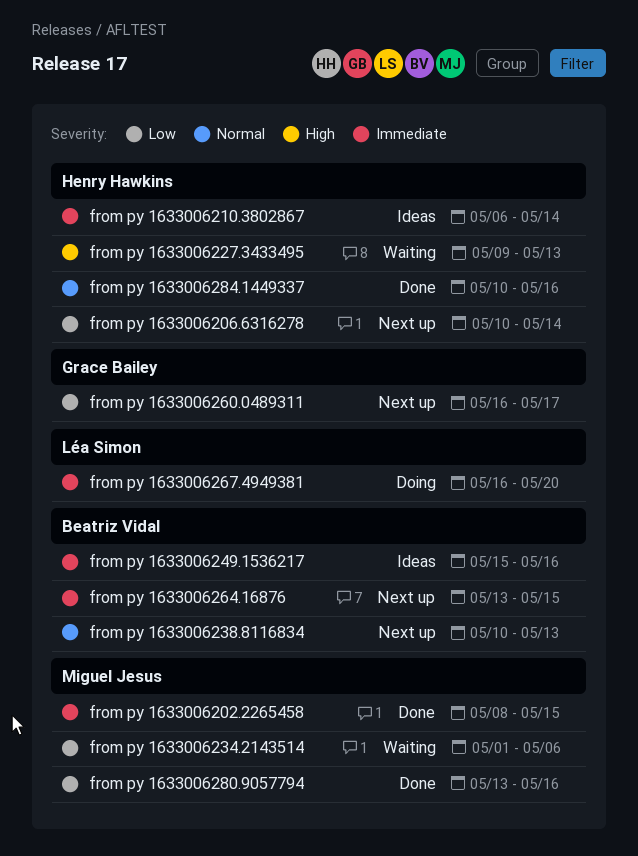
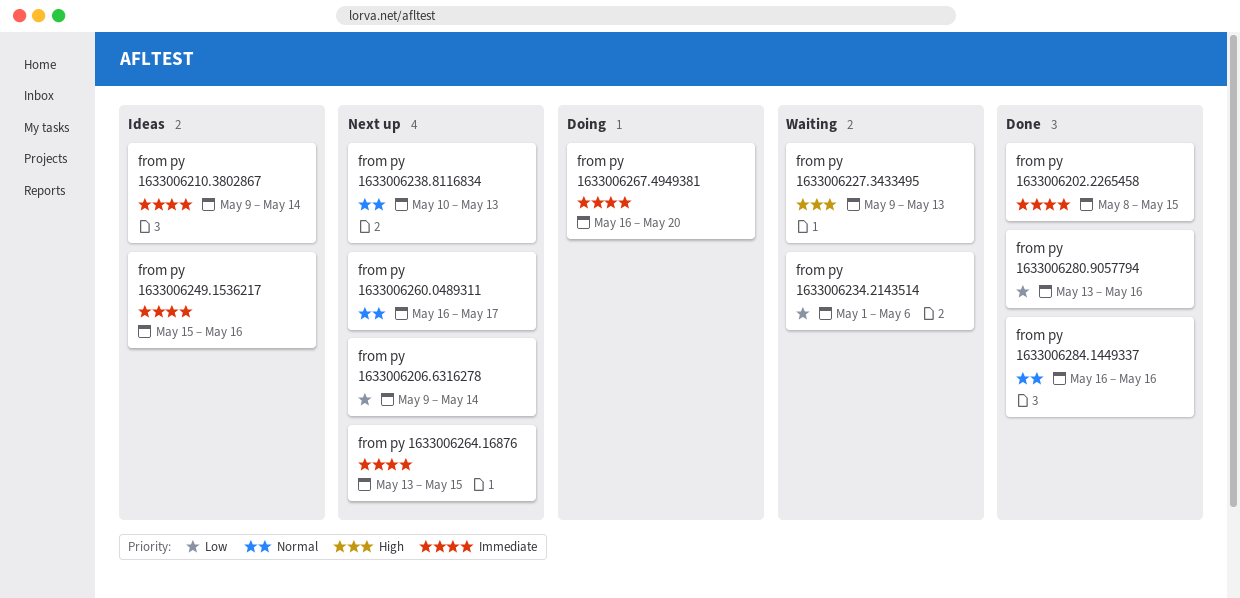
from py 1633006206.6316278, start: May 10 -> May 9
from py 1633006210.3802867, start: May 6 -> May 9
from py 1633006260.0489311, priority: Low -> Normal
from py 1633006284.1449337, start: May 10 -> May 16

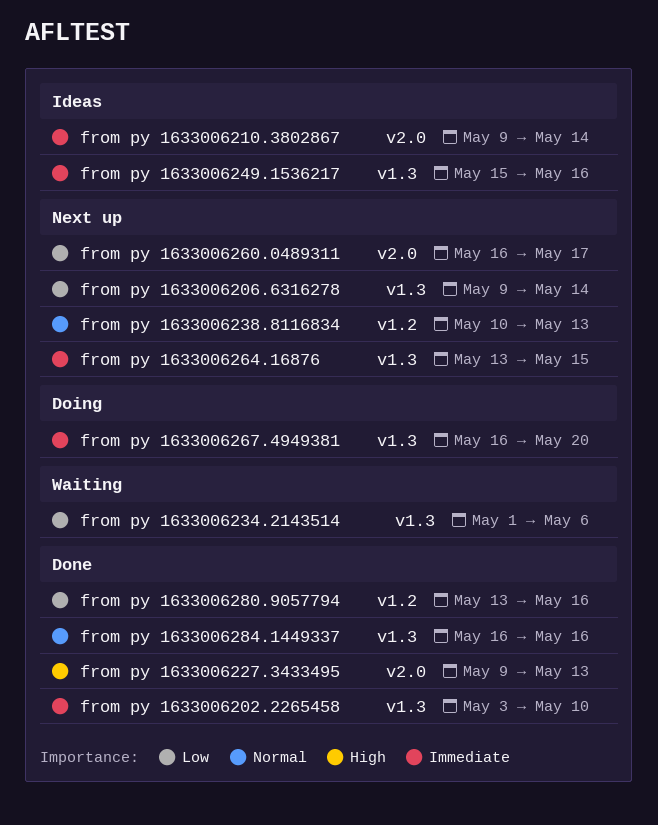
from py 1633006202.2265458, start: May 8 -> May 3
from py 1633006202.2265458, due: May 15 -> May 10
from py 1633006227.3433495, status: Waiting -> Done
from py 1633006260.0489311, priority: Normal -> Low

